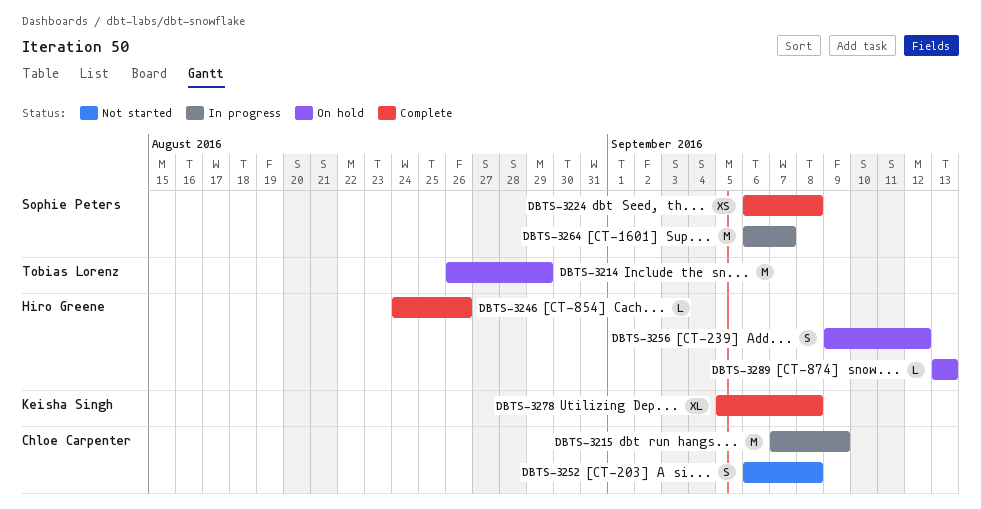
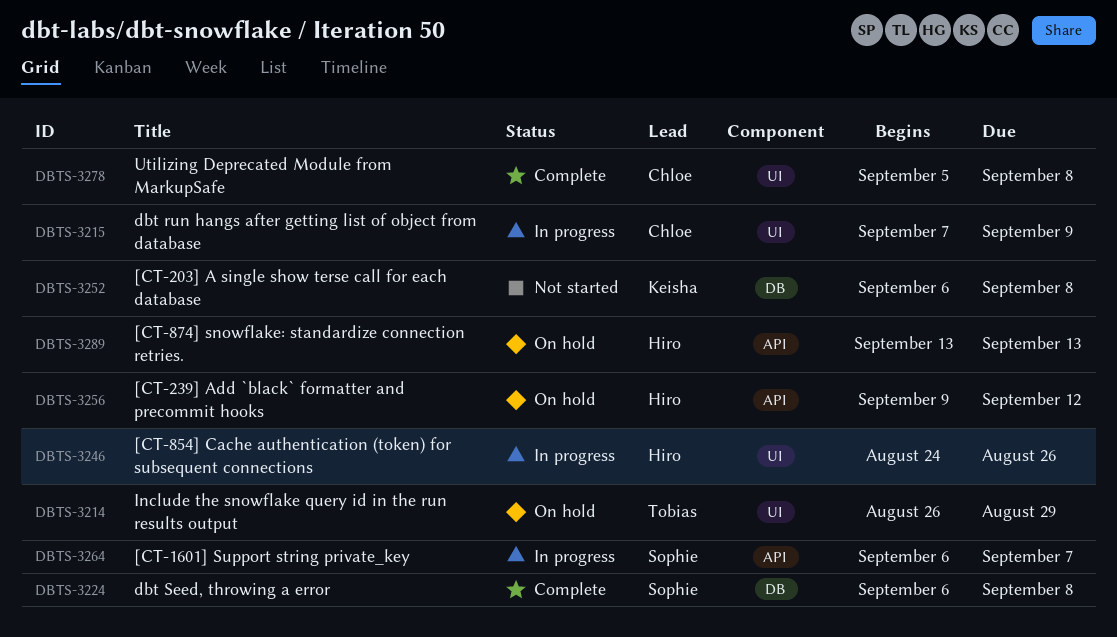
DBTS-3246, status: Complete -> In progress
DBTS-3252, owner: Chloe Carpenter -> Keisha Singh
DBTS-3278, owner: Keisha Singh -> Chloe Carpenter

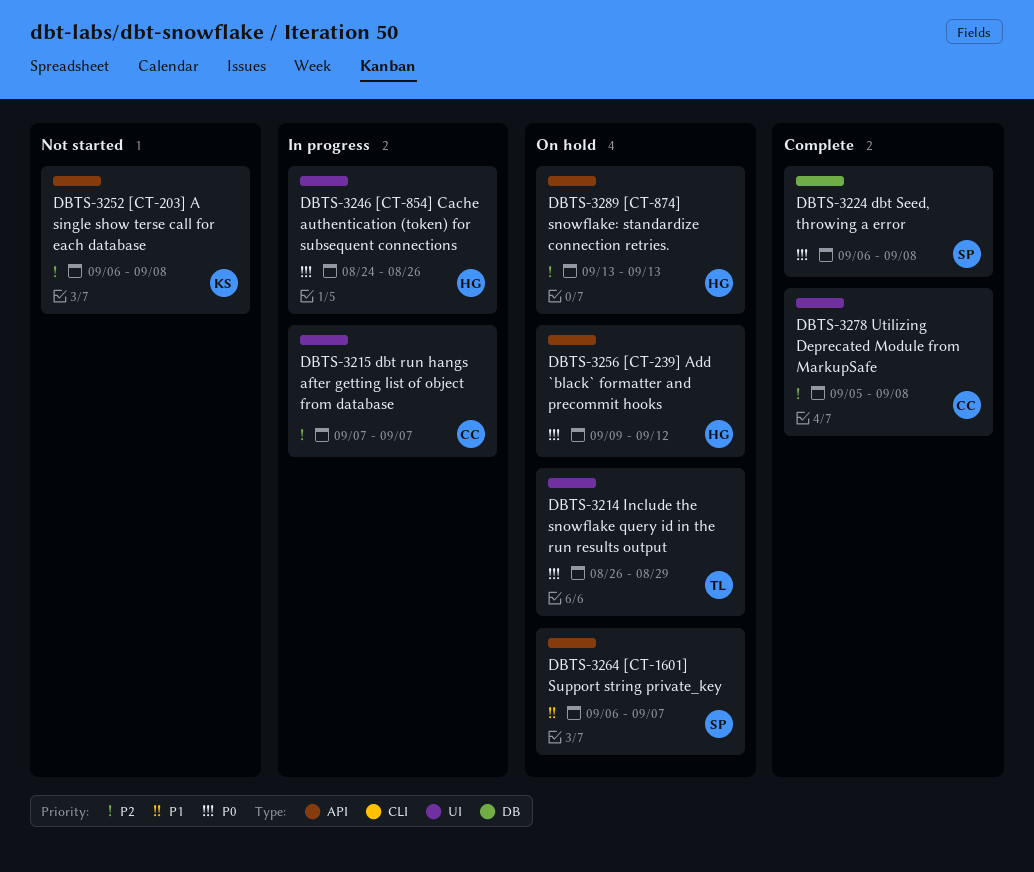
DBTS-3215, due: Sep 9 -> Sep 7
DBTS-3252, label: DB -> API
DBTS-3264, status: In progress -> On hold

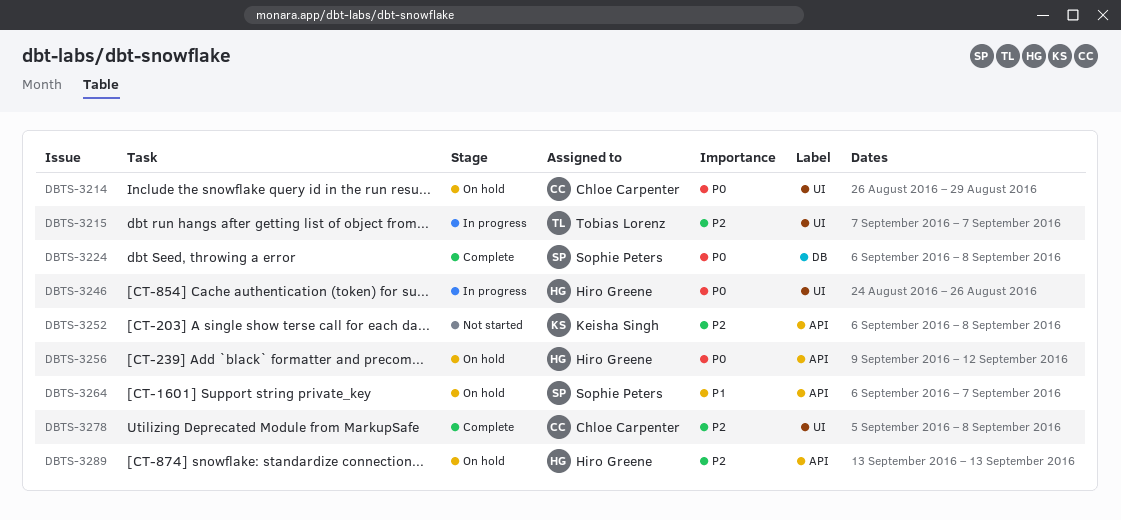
DBTS-3214, owner: Tobias Lorenz -> Chloe Carpenter
DBTS-3215, owner: Chloe Carpenter -> Tobias Lorenz

